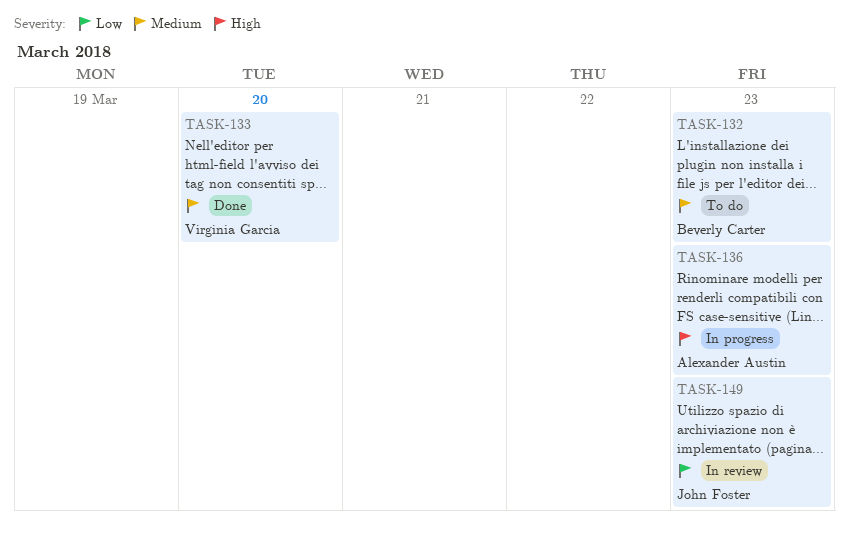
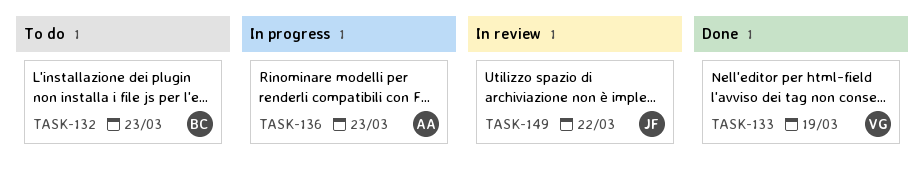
TASK-133, due: Mar 20 -> Mar 19
TASK-149, due: Mar 23 -> Mar 22

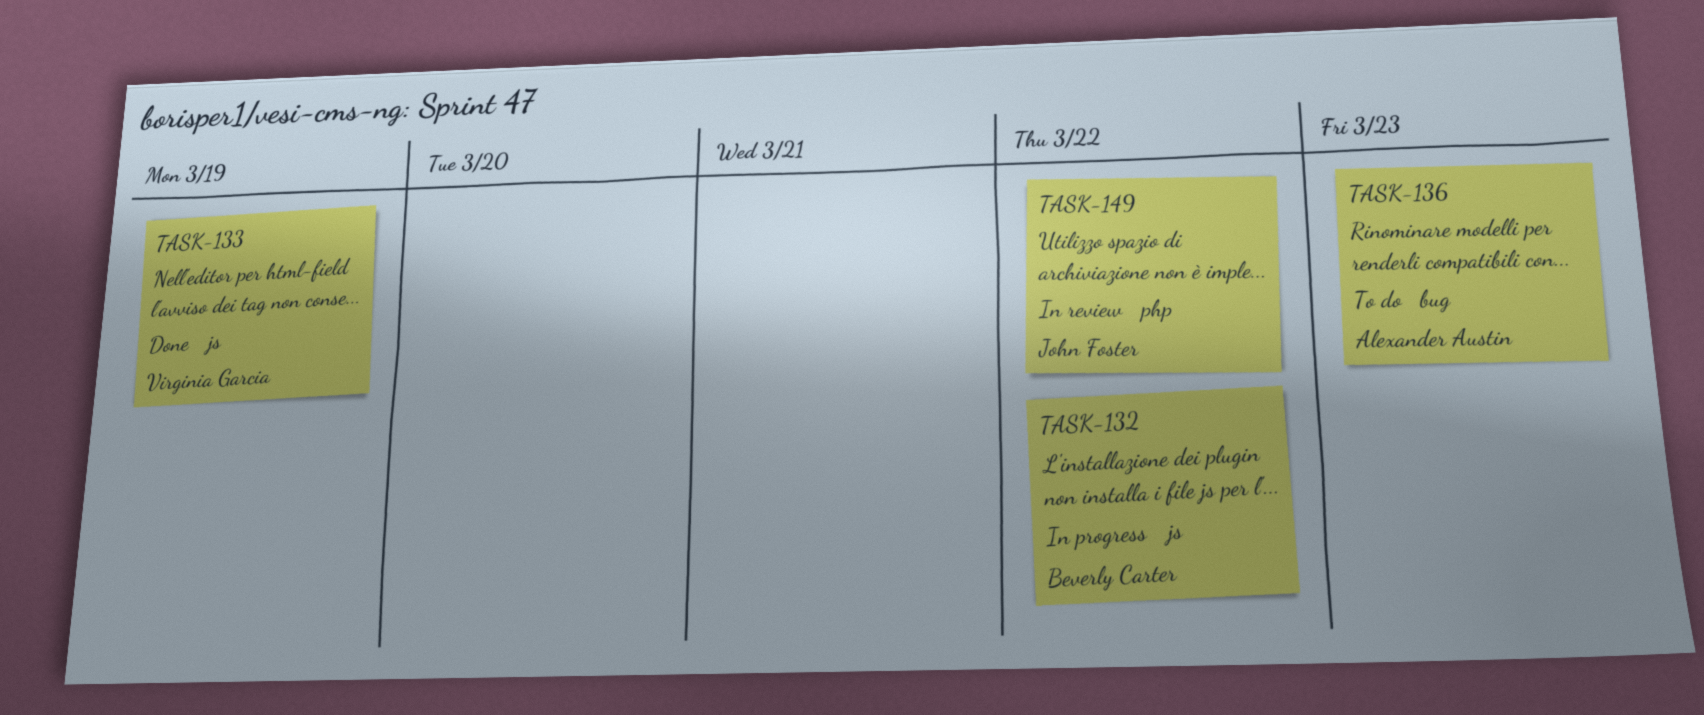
TASK-132, status: To do -> In progress
TASK-132, due: Mar 23 -> Mar 22
TASK-136, status: In progress -> To do

